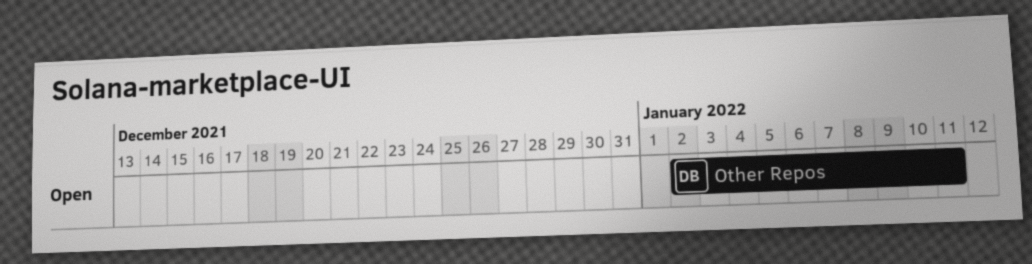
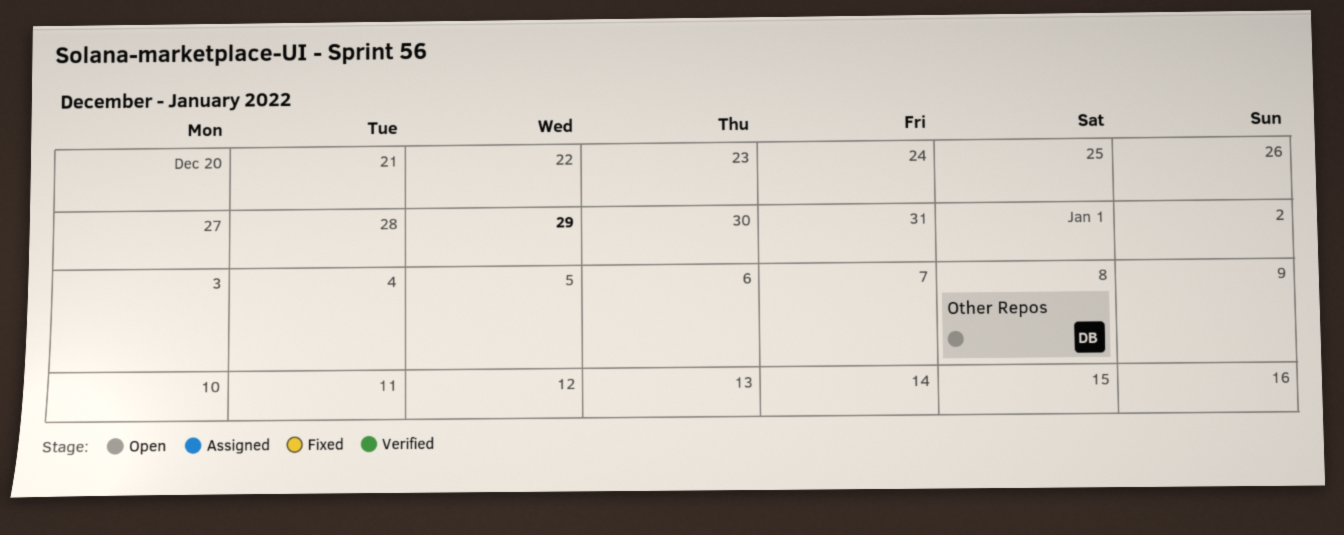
Other Repos, due: Jan 11 -> Jan 8

